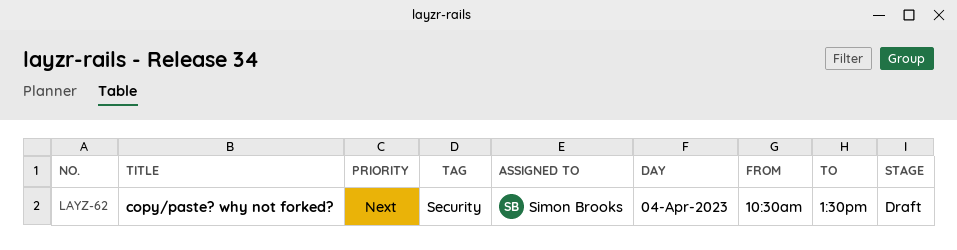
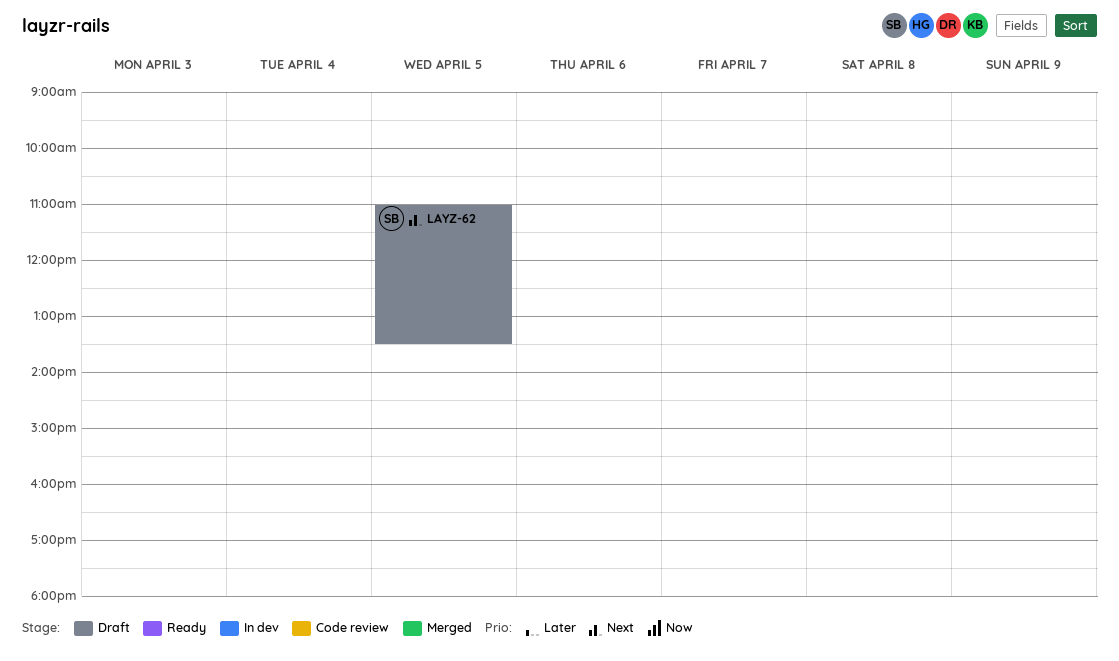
LAYZ-62, day: Apr 4 -> Apr 5
LAYZ-62, begins: 10:30 -> 11:00

